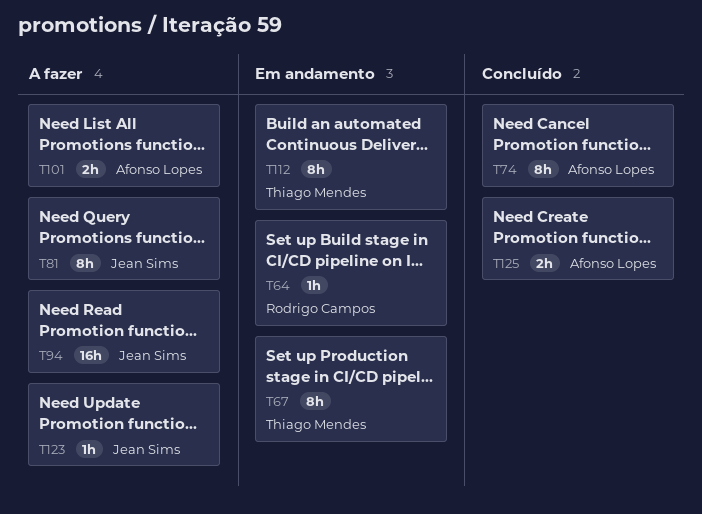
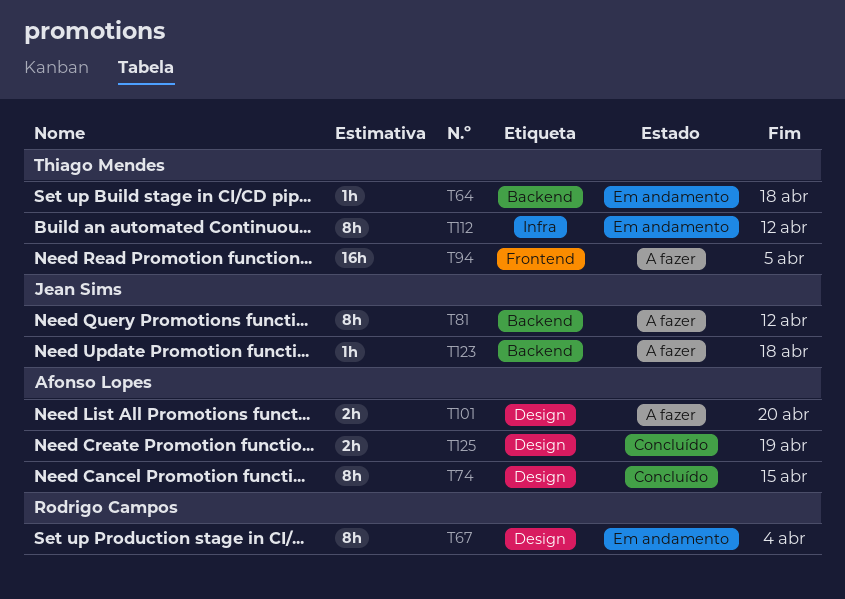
T64, owner: Rodrigo Campos -> Thiago Mendes
T67, owner: Thiago Mendes -> Rodrigo Campos
T94, owner: Jean Sims -> Thiago Mendes

